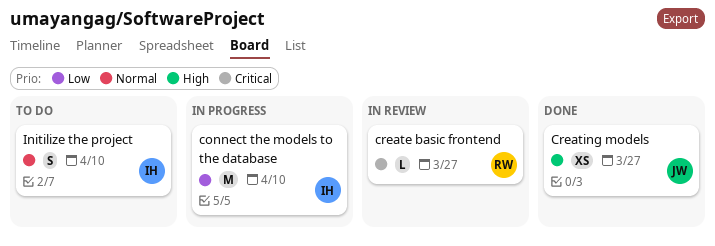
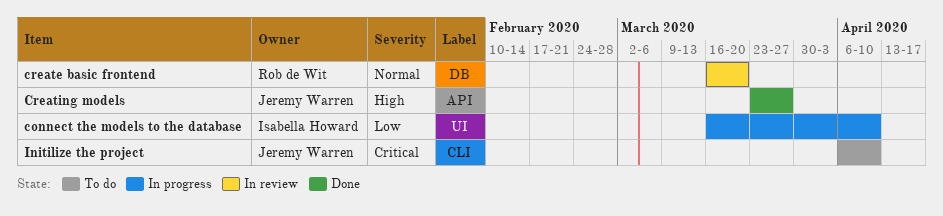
create basic frontend, priority: Critical -> Normal
create basic frontend, due: Mar 27 -> Mar 20
Initilize the project, owner: Isabella Howard -> Jeremy Warren
Initilize the project, priority: Normal -> Critical

